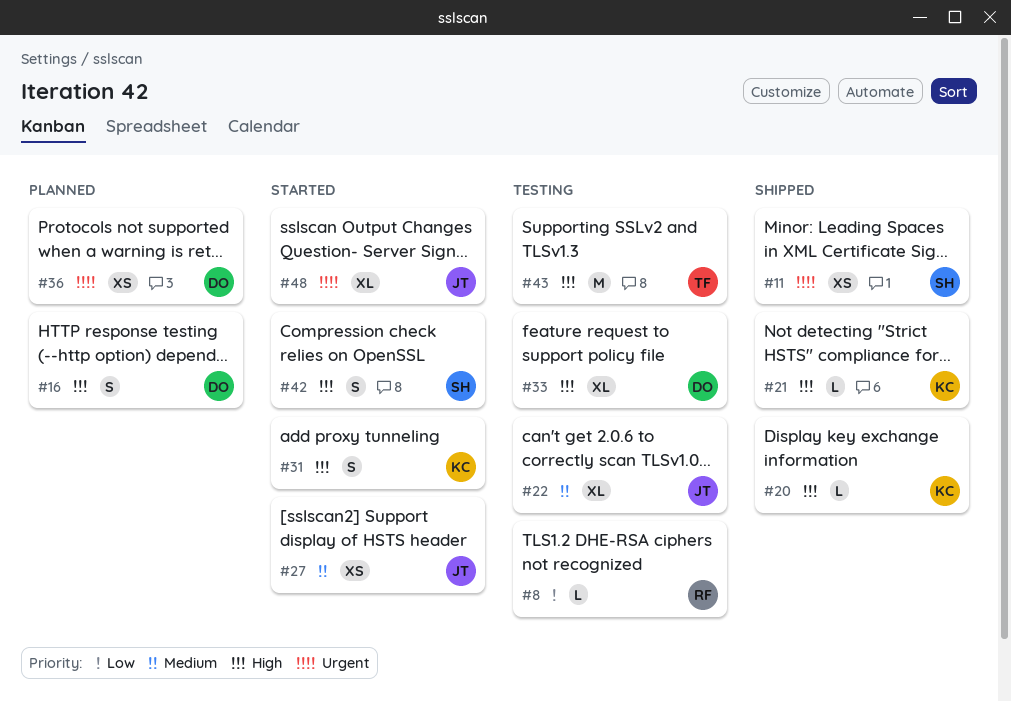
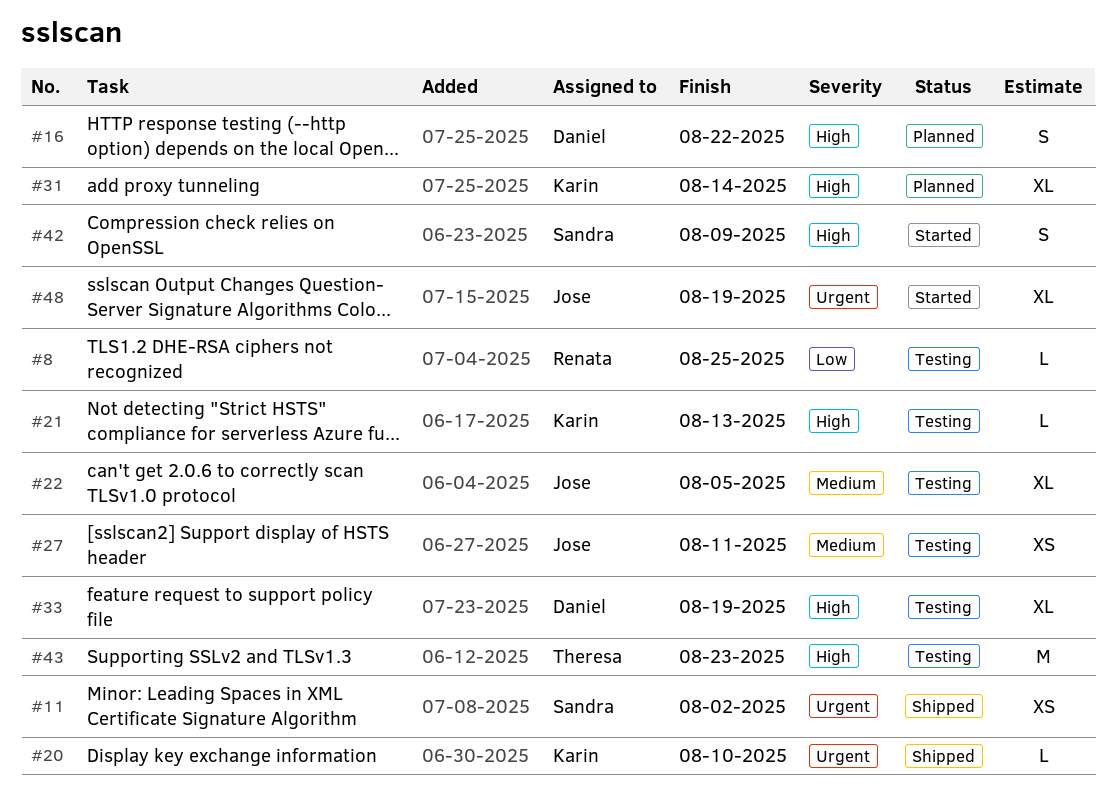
#20, priority: High -> Urgent
#21, status: Shipped -> Testing
#27, status: Started -> Testing
#31, status: Started -> Planned
#31, estimate: S -> XL
#36: present -> none

